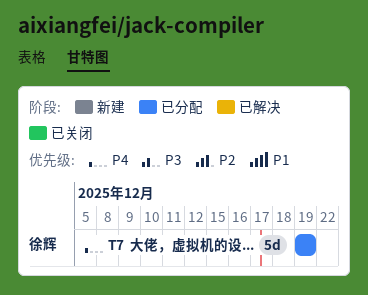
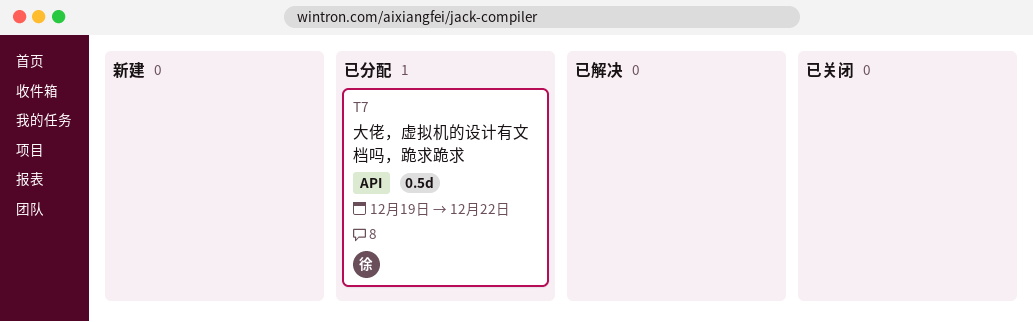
T7, estimate: 5d -> 0.5d
T7, due: Dec 19 -> Dec 22

